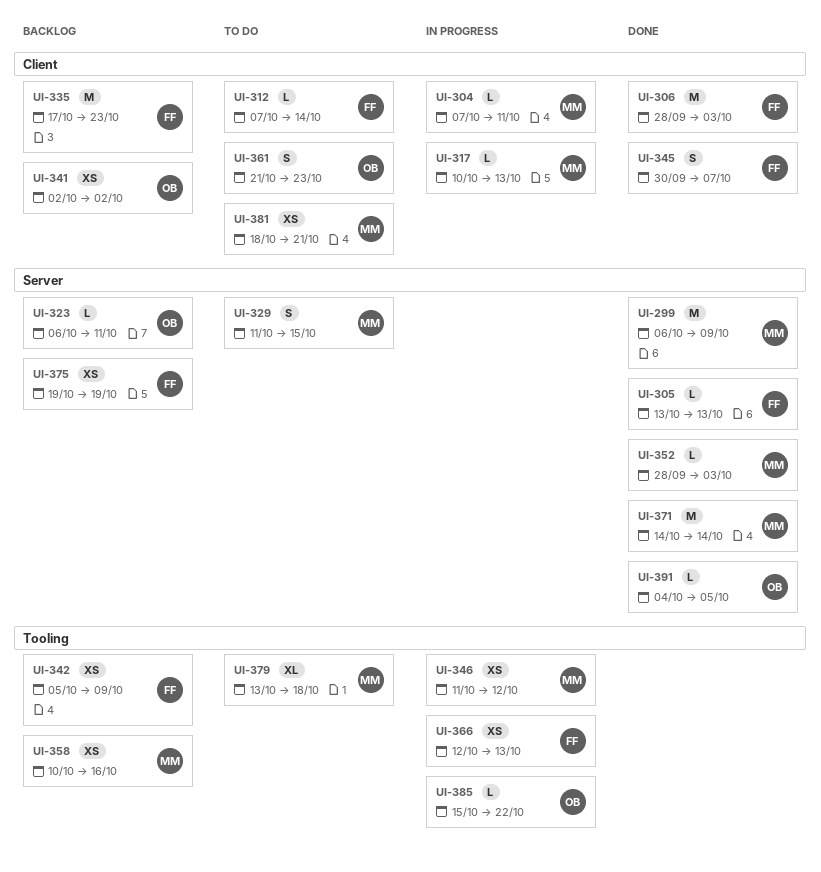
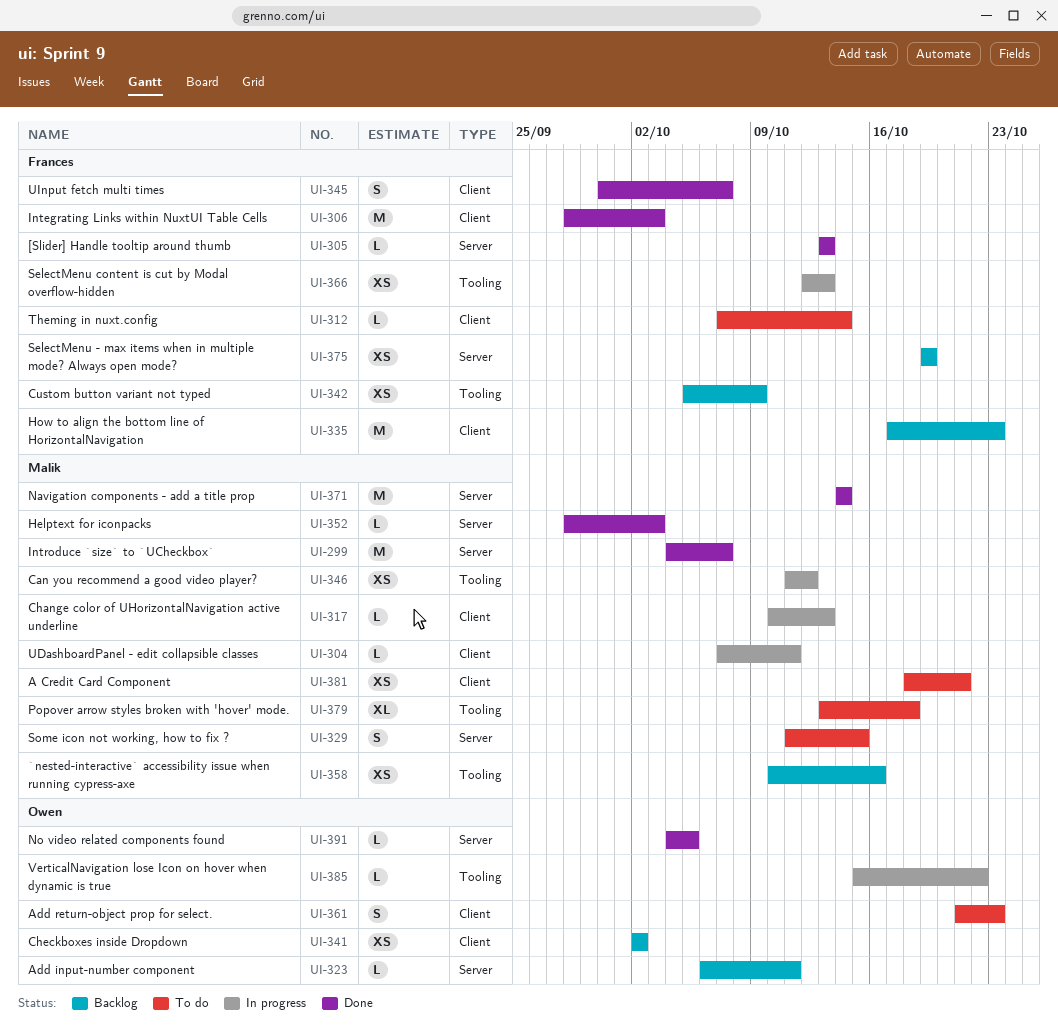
UI-299, start: Oct 6 -> Oct 4
UI-299, due: Oct 9 -> Oct 7

